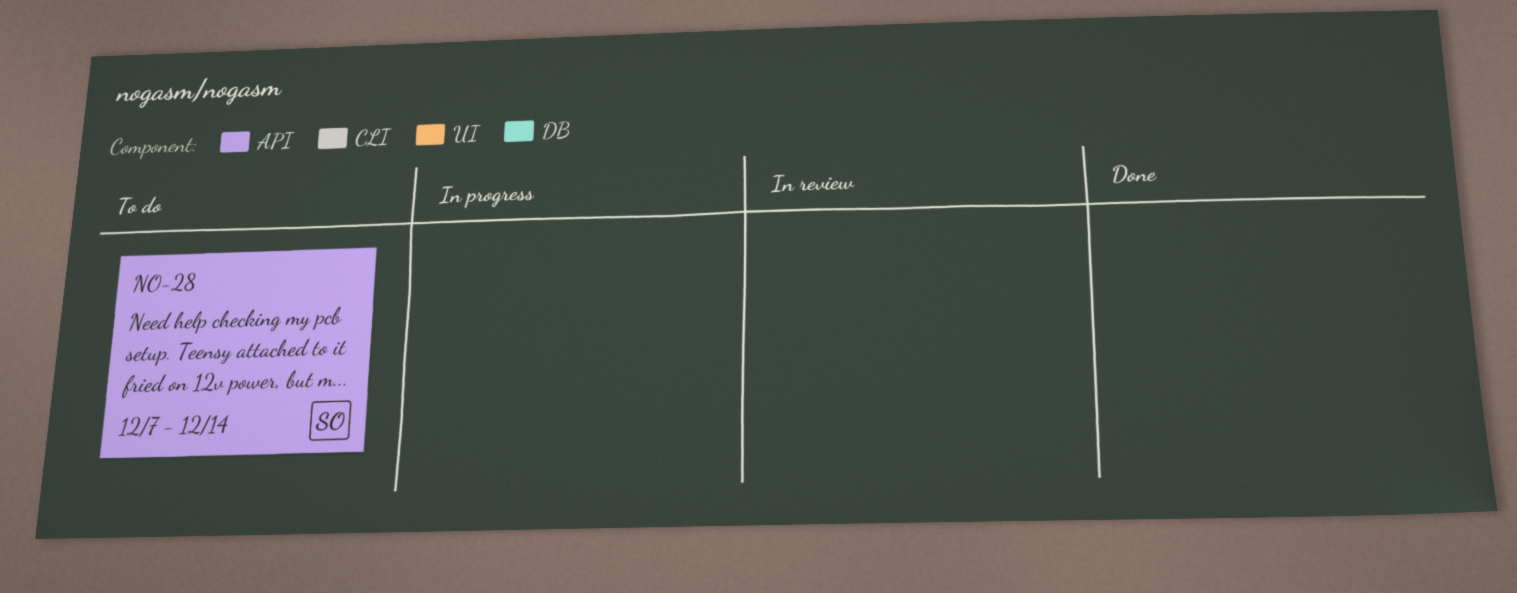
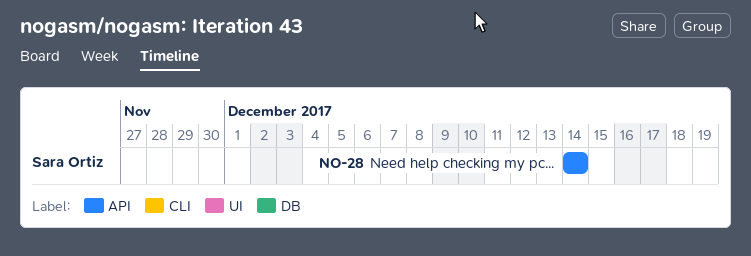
NO-28, start: Dec 7 -> Dec 14

